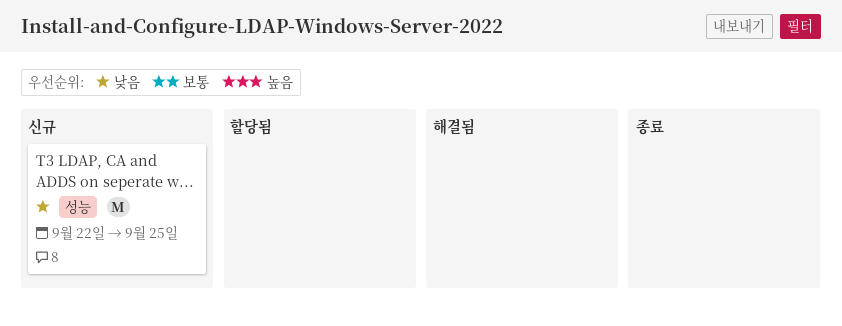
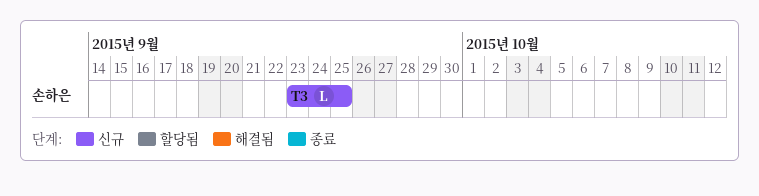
T3, estimate: M -> L
T3, start: Sep 22 -> Sep 23

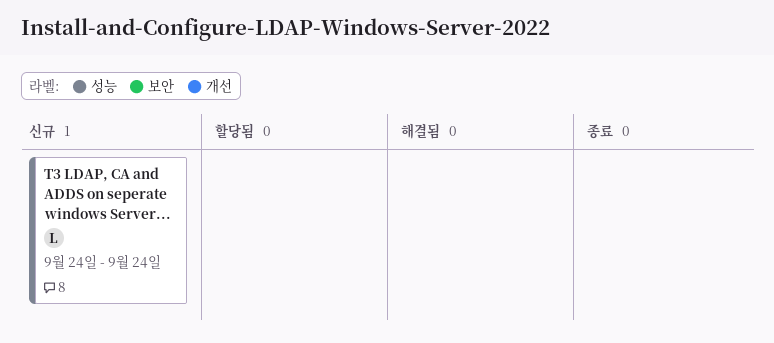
T3, start: Sep 23 -> Sep 24
T3, due: Sep 25 -> Sep 24

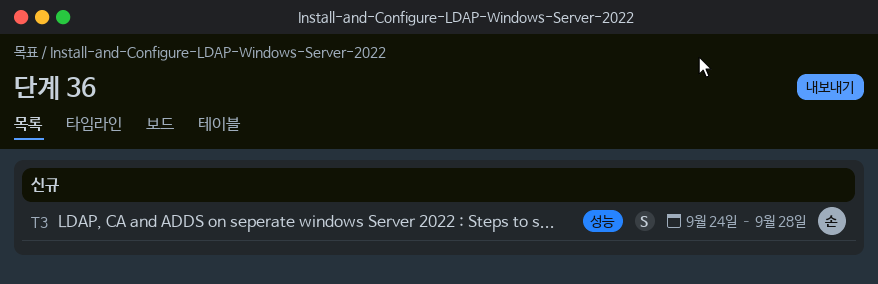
T3, estimate: L -> S
T3, due: Sep 24 -> Sep 28

